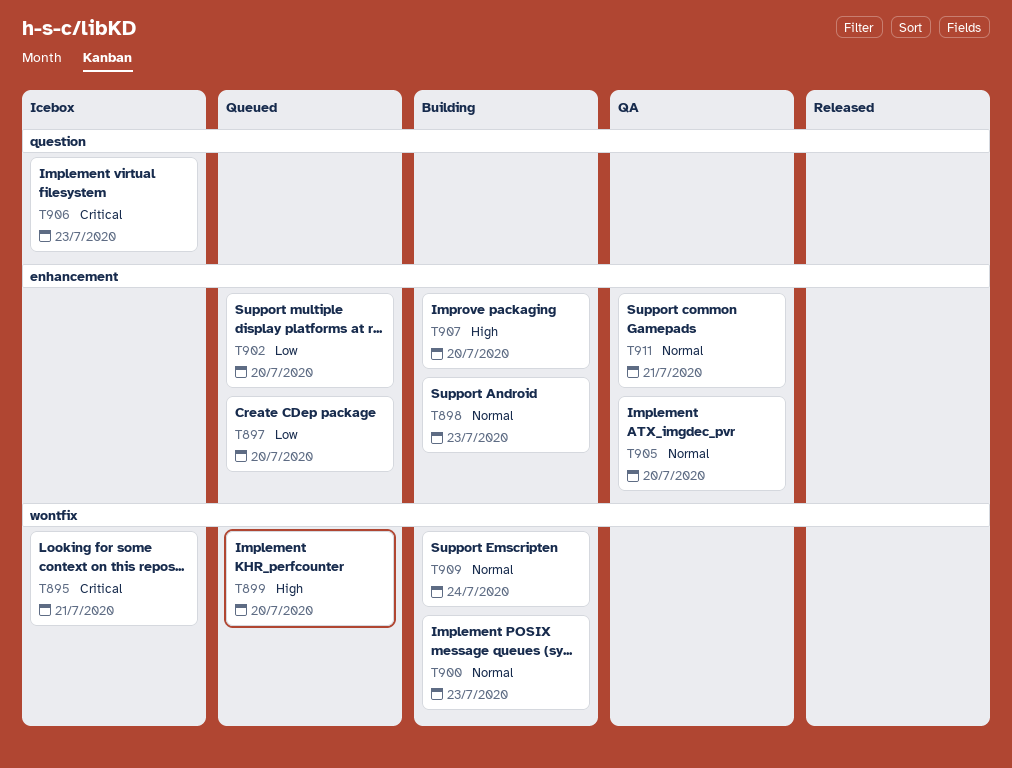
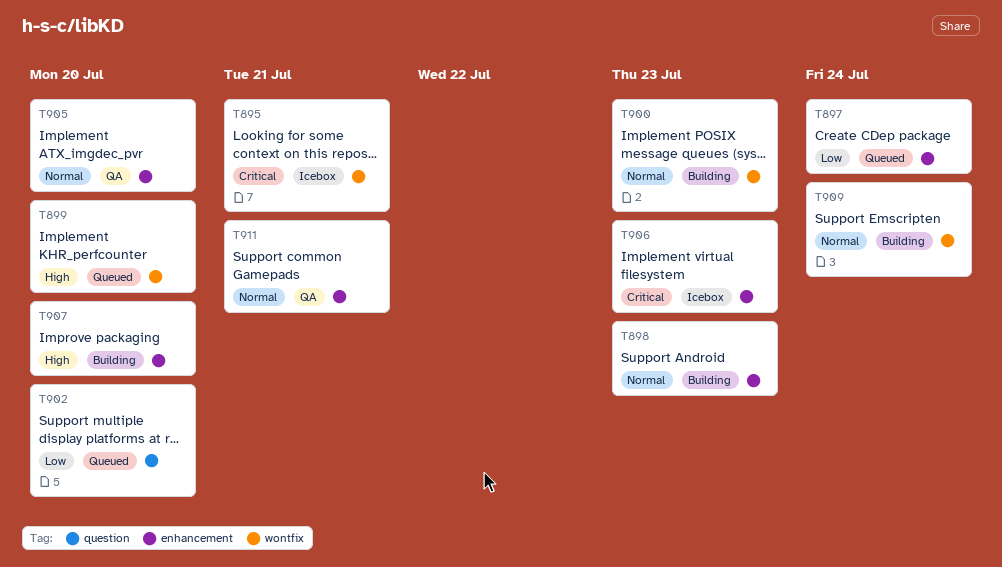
T897, due: Jul 20 -> Jul 24
T902, label: enhancement -> question
T906, label: question -> enhancement

